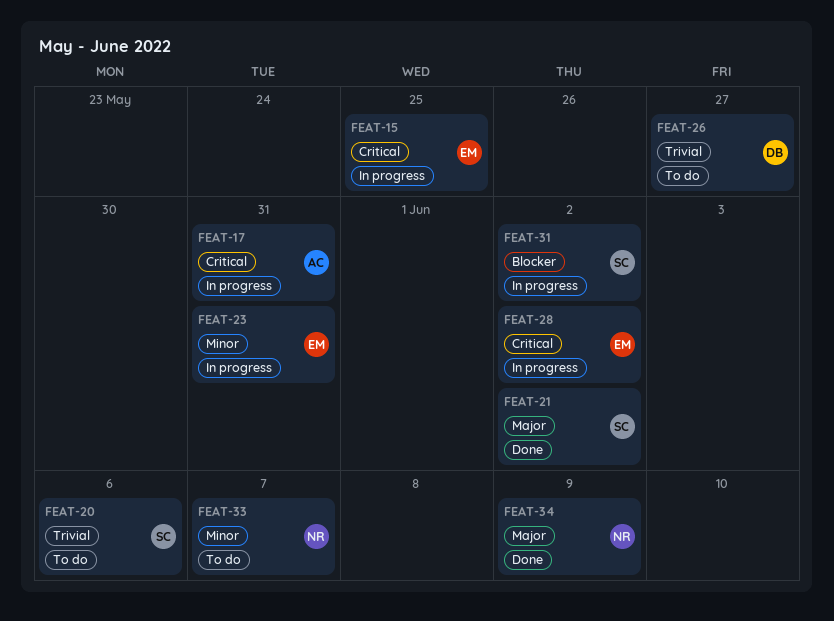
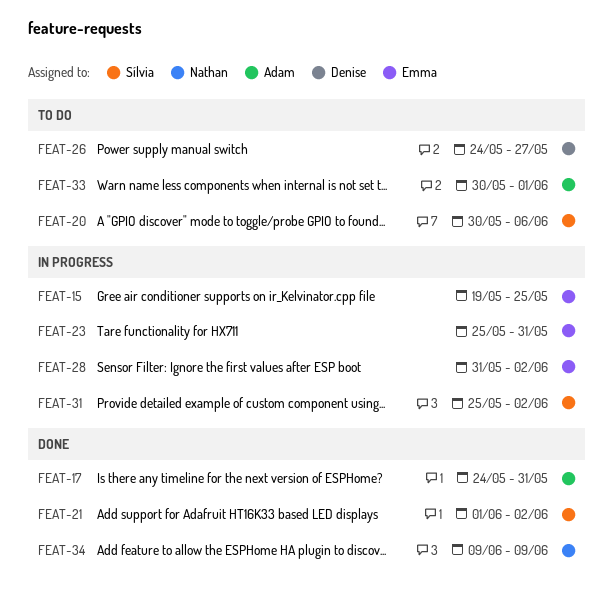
FEAT-17, status: In progress -> Done
FEAT-33, owner: Nathan -> Adam
FEAT-33, due: Jun 7 -> Jun 1

